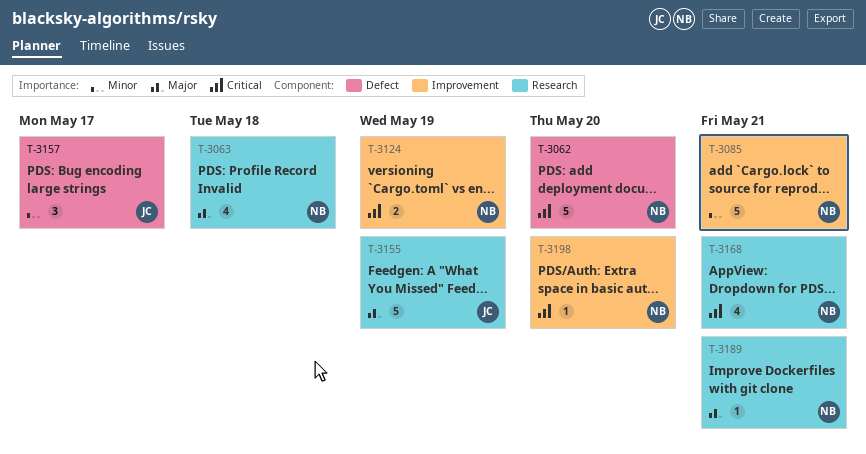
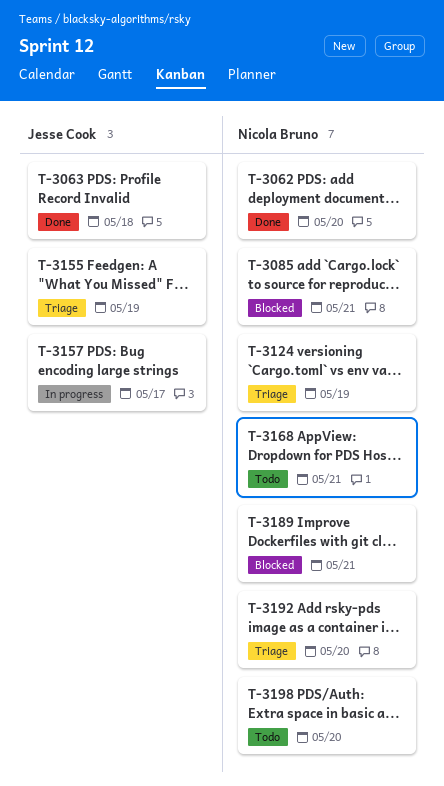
T-3063, owner: Nicola Bruno -> Jesse Cook
T-3192: none -> present

